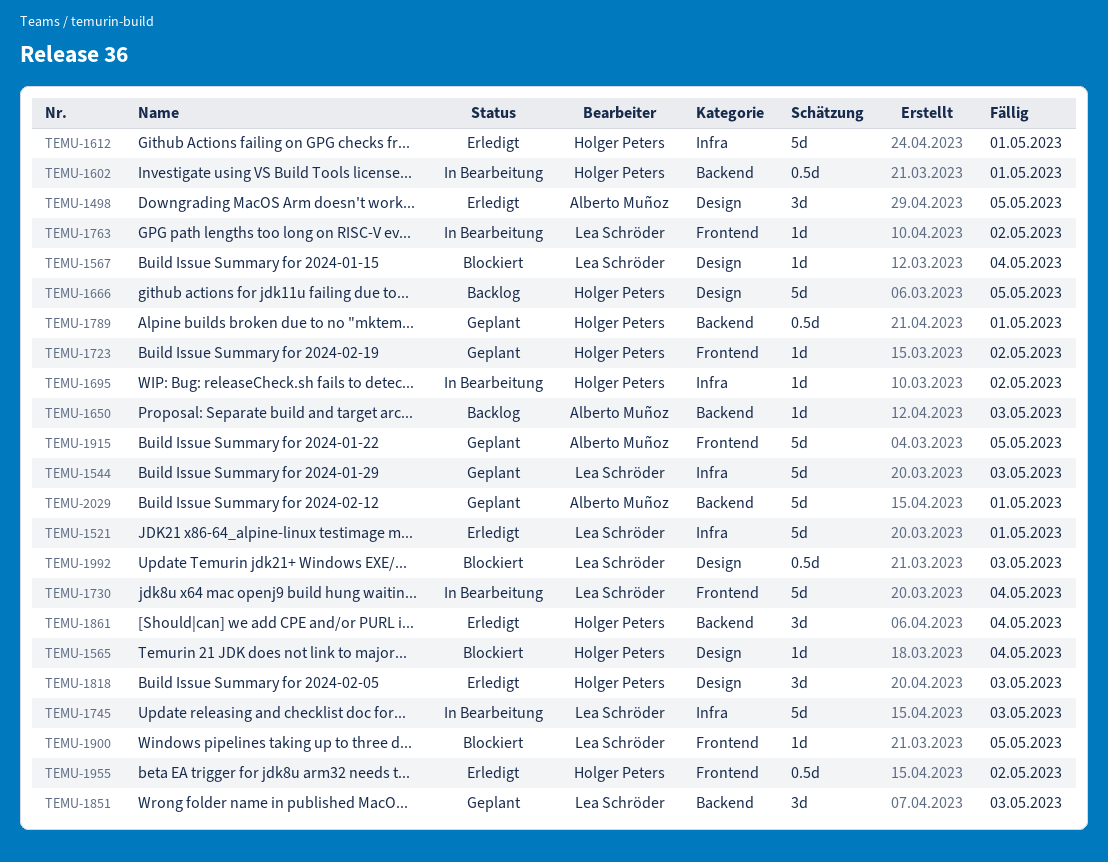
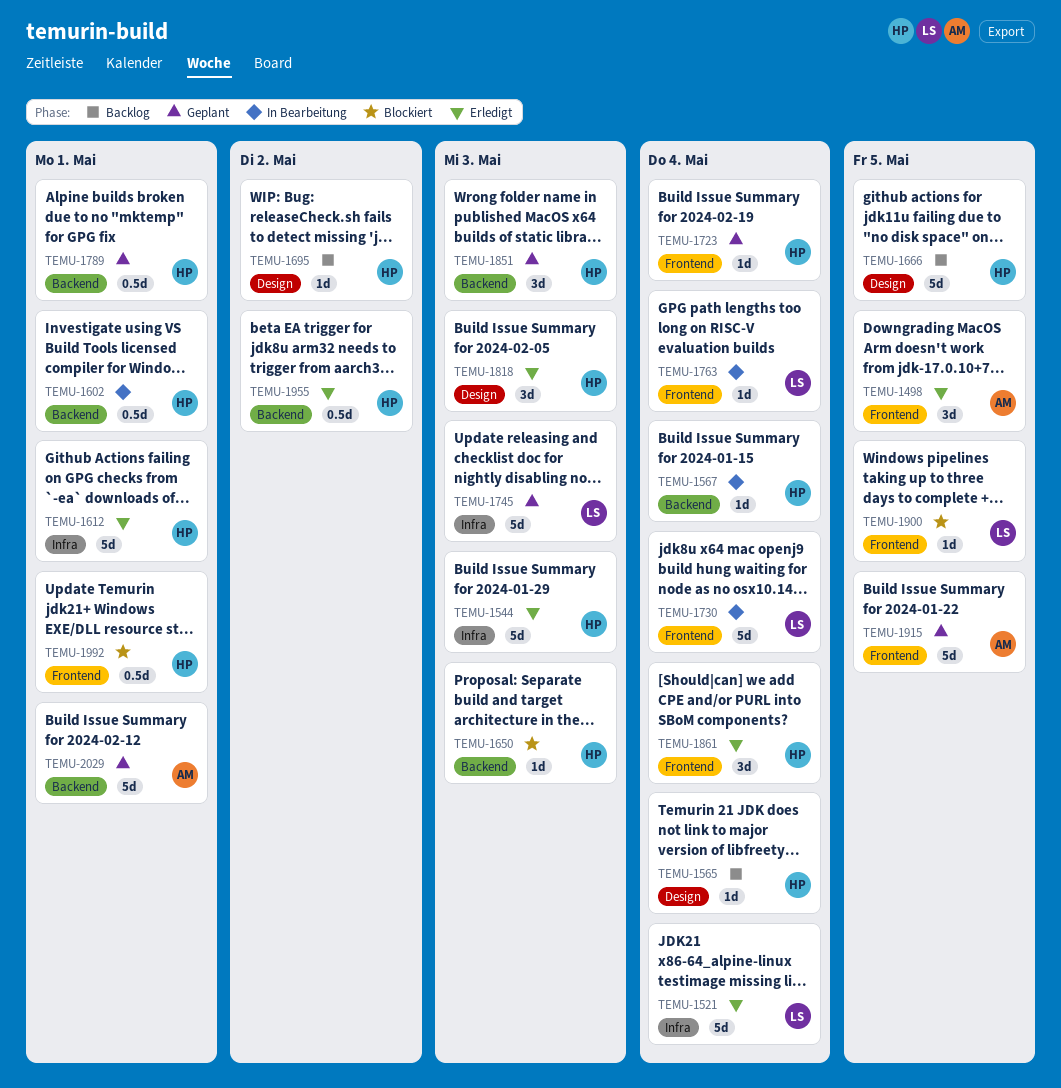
TEMU-1498, label: Design -> Frontend
TEMU-1521, due: May 1 -> May 4
TEMU-1544, status: Geplant -> Erledigt
TEMU-1544, owner: Lea Schröder -> Holger Peters
TEMU-1565, status: Blockiert -> Backlog
TEMU-1567, status: Blockiert -> In Bearbeitung
TEMU-1567, owner: Lea Schröder -> Holger Peters
TEMU-1567, label: Design -> Backend
TEMU-1650, status: Backlog -> Blockiert
TEMU-1650, owner: Alberto Muñoz -> Holger Peters
TEMU-1695, status: In Bearbeitung -> Backlog
TEMU-1695, label: Infra -> Design
TEMU-1723, due: May 2 -> May 4
TEMU-1745, status: In Bearbeitung -> Geplant
TEMU-1763, due: May 2 -> May 4
TEMU-1851, owner: Lea Schröder -> Holger Peters
TEMU-1861, label: Backend -> Frontend
TEMU-1955, label: Frontend -> Backend
TEMU-1992, owner: Lea Schröder -> Holger Peters
TEMU-1992, label: Design -> Frontend
TEMU-1992, due: May 3 -> May 1

